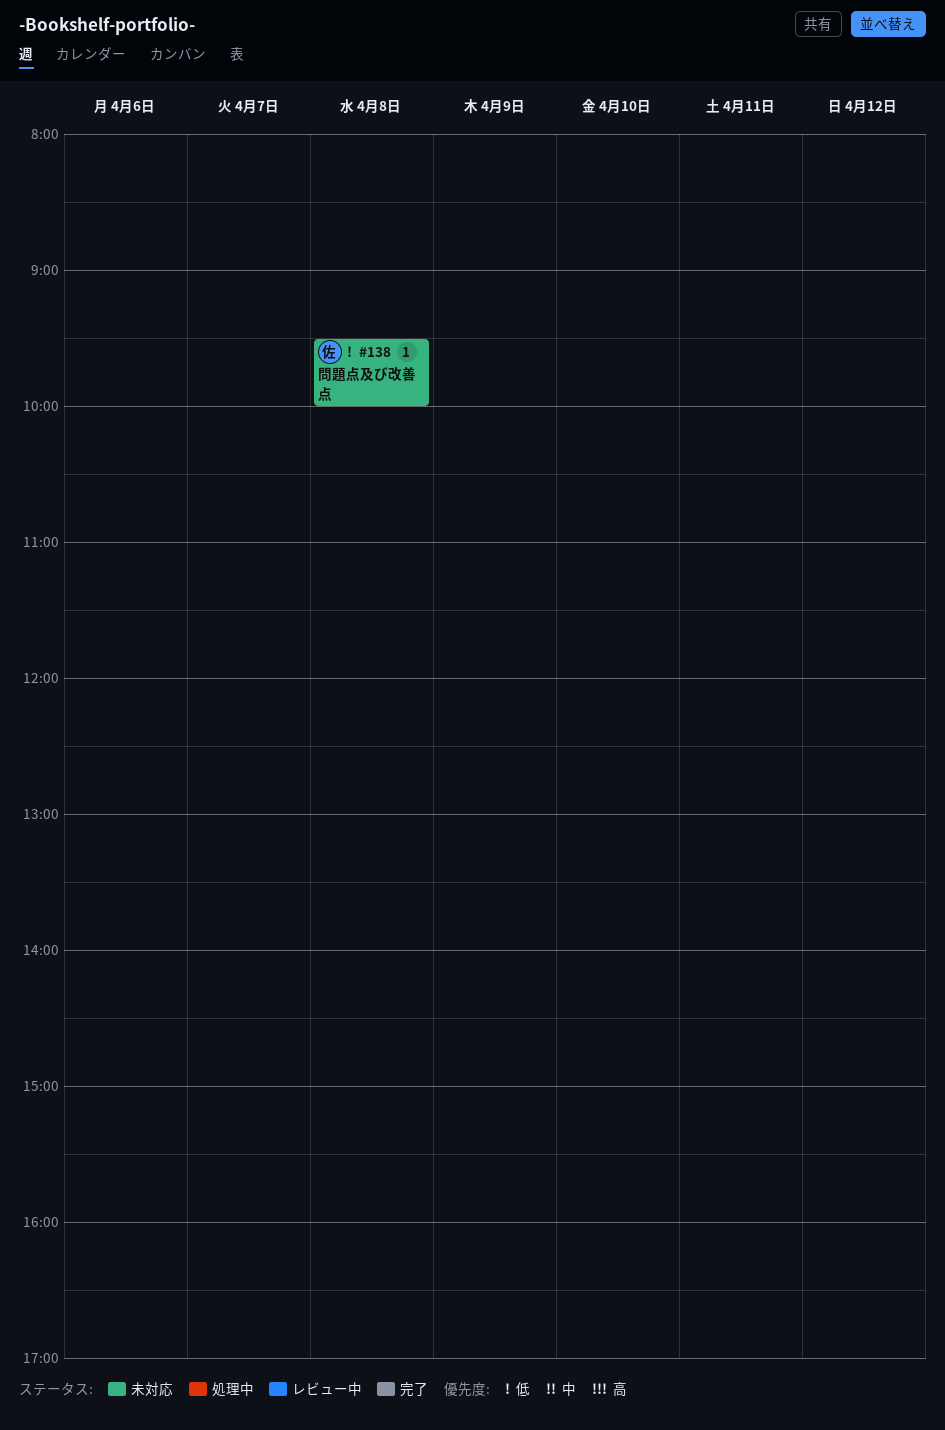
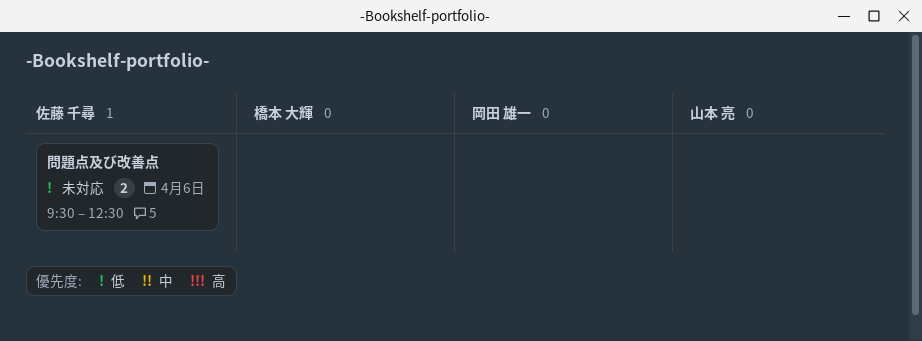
問題点及び改善点, estimate: 1 -> 2
問題点及び改善点, day: Apr 8 -> Apr 6
問題点及び改善点, ends: 10:00 -> 12:30

